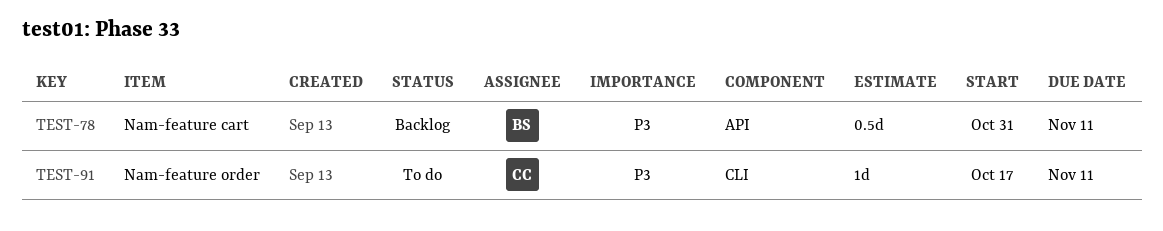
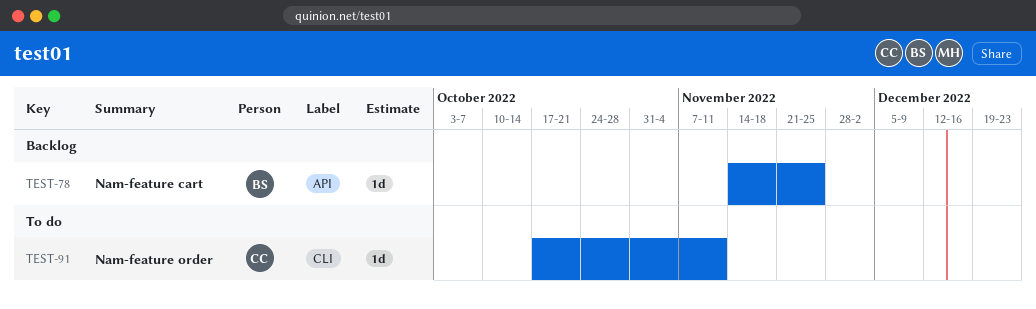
TEST-78, estimate: 0.5d -> 1d
TEST-78, start: Oct 31 -> Nov 14
TEST-78, due: Nov 11 -> Nov 25

